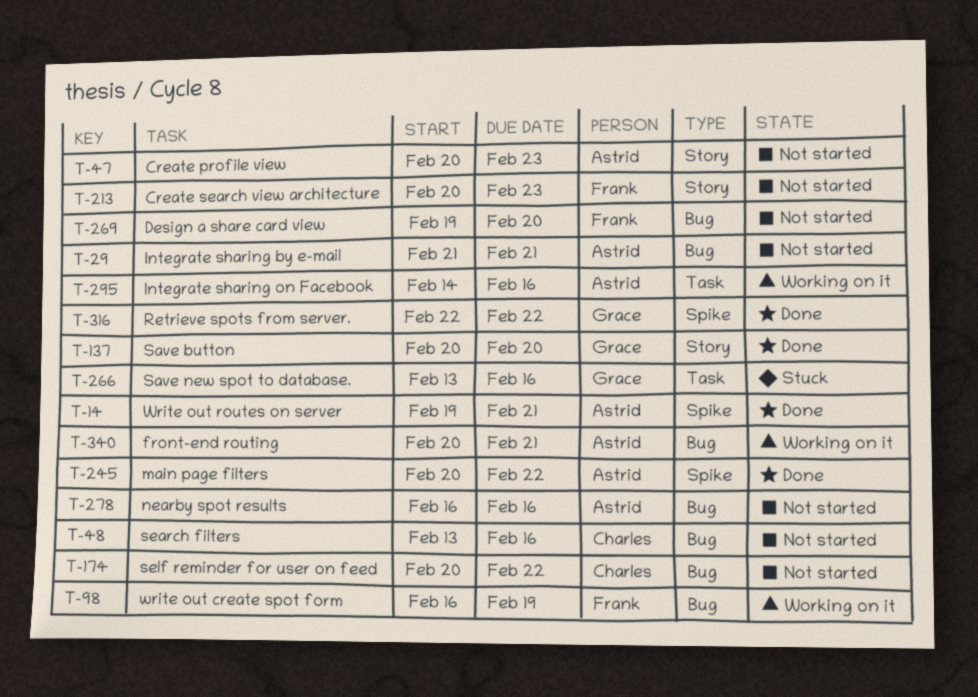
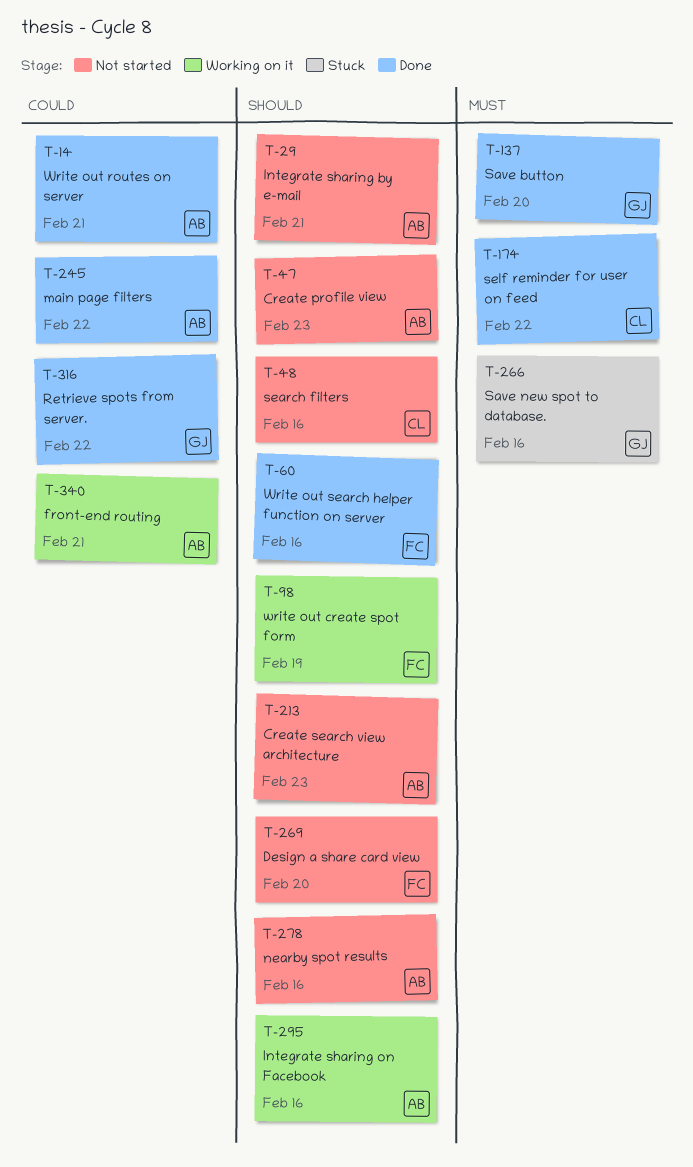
T-60: none -> present
T-174, status: Not started -> Done
T-213, owner: Frank -> Astrid

